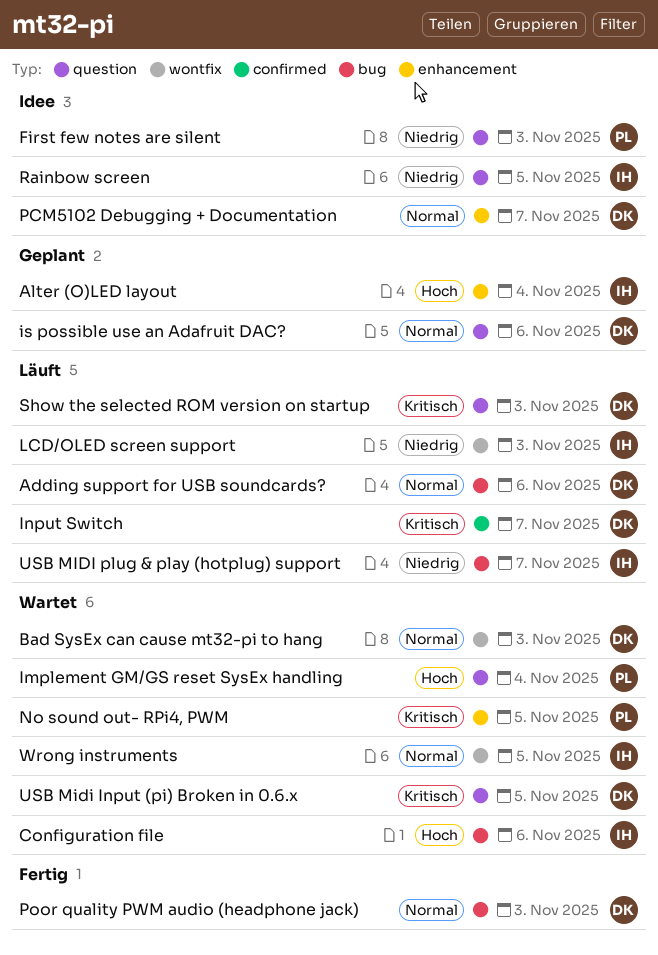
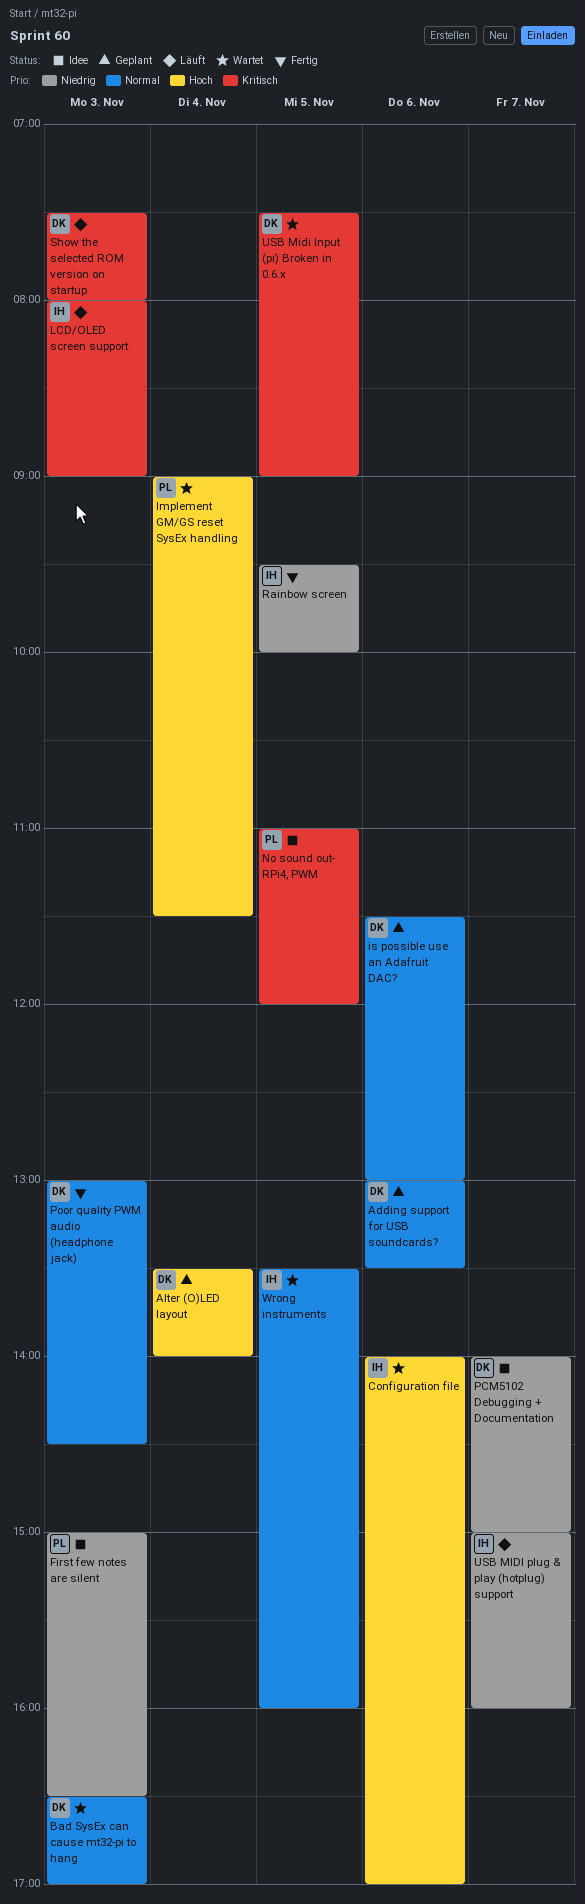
Adding support for USB soundcards?, status: Läuft -> Geplant
Alter (O)LED layout, owner: IH -> DK
Input Switch: present -> none
LCD/OLED screen support, priority: Niedrig -> Kritisch
No sound out- RPi4, PWM, status: Wartet -> Idee
PCM5102 Debugging + Documentation, priority: Normal -> Niedrig
Rainbow screen, status: Idee -> Fertig

